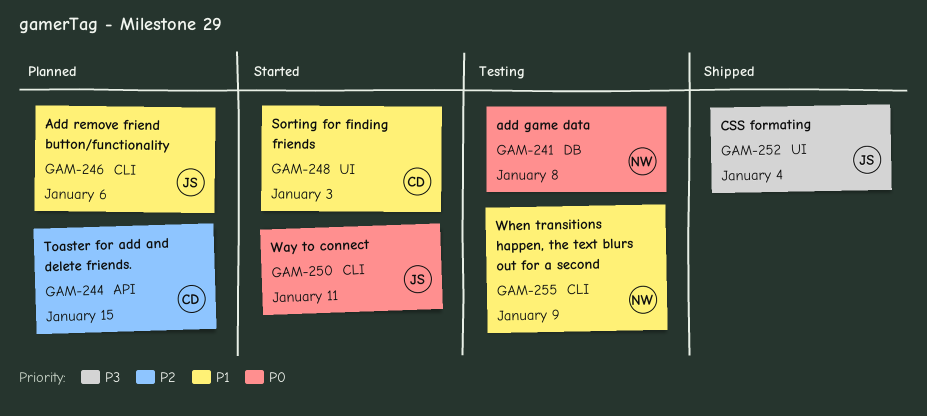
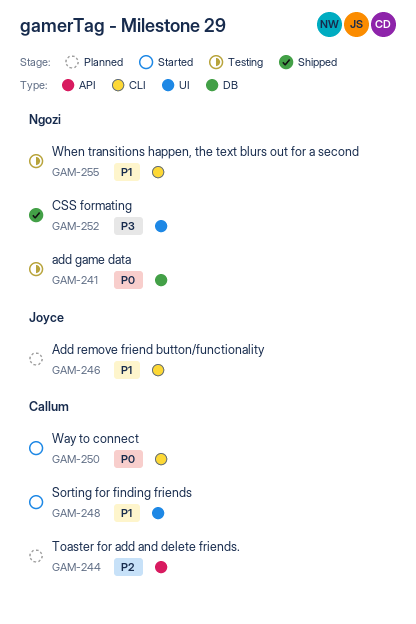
GAM-250, owner: Joyce -> Callum
GAM-252, owner: Joyce -> Ngozi

